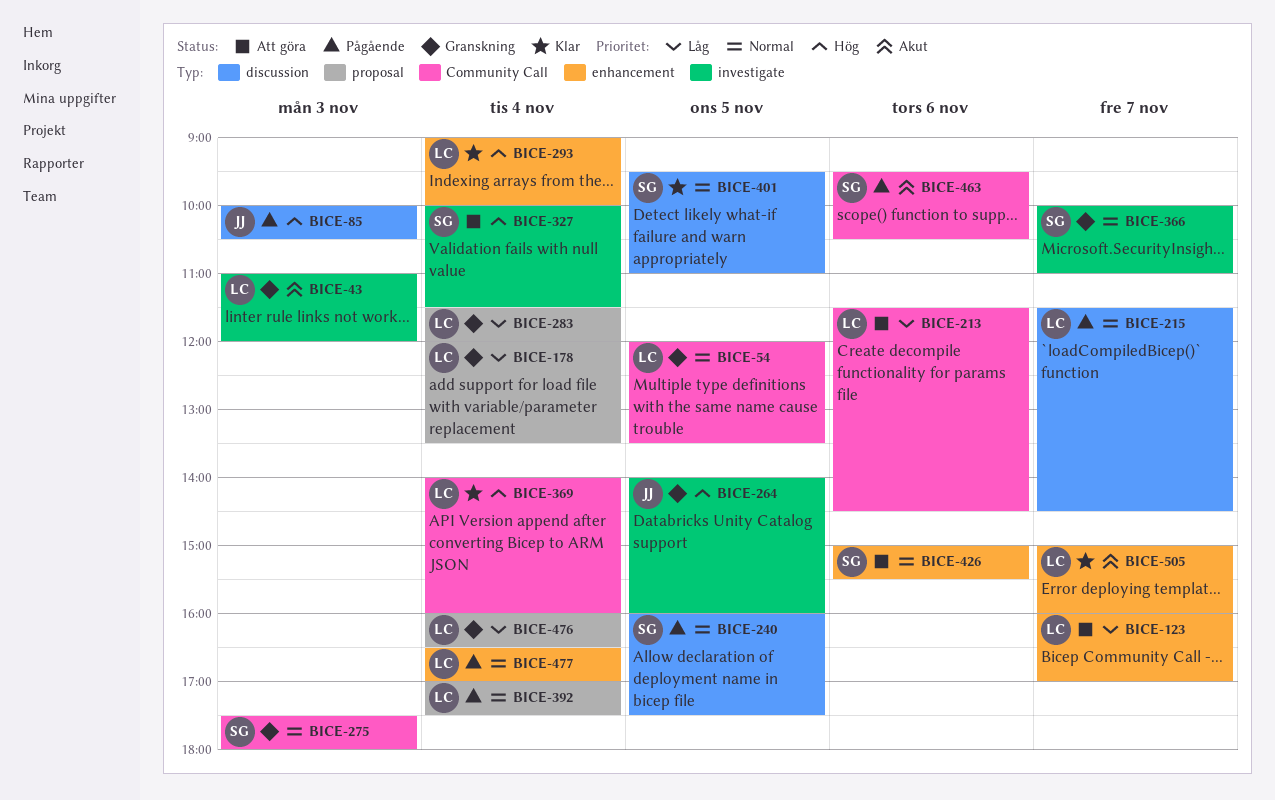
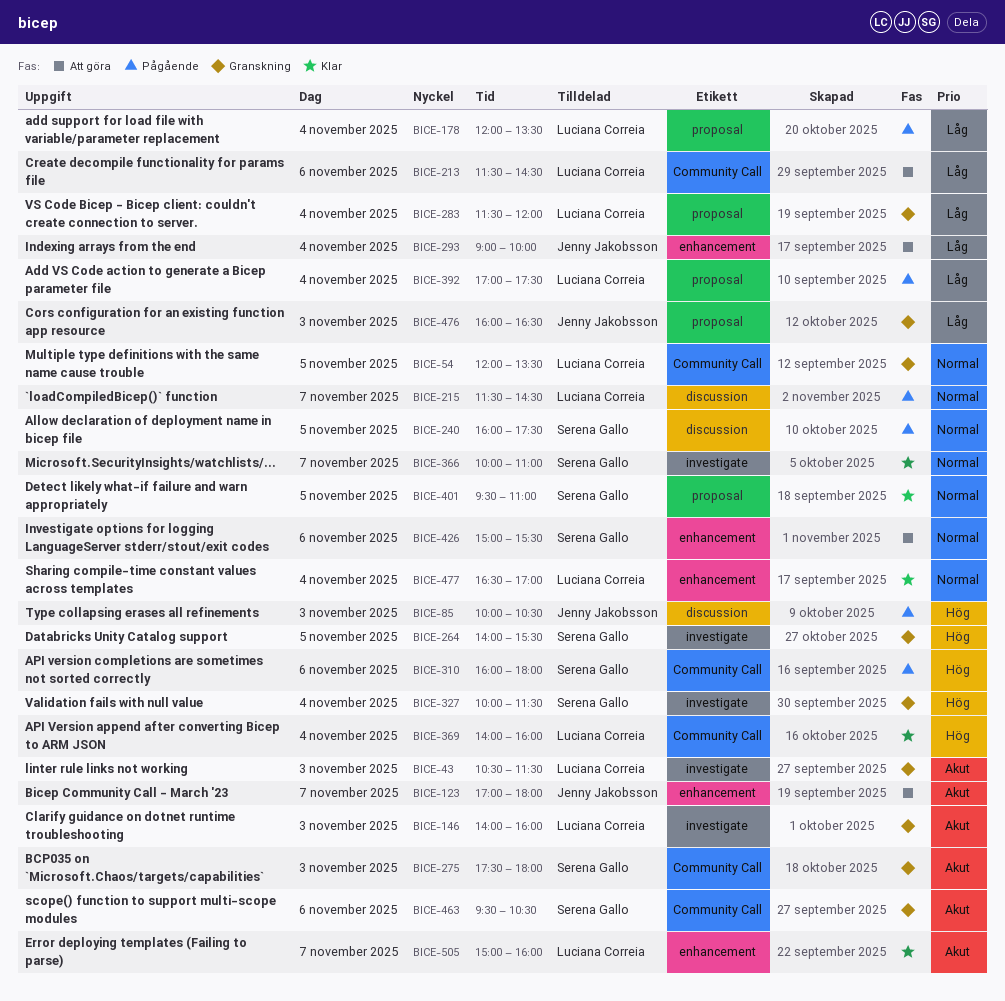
BICE-43, begins: 11:00 -> 10:30
BICE-43, ends: 12:00 -> 11:30
BICE-123, owner: Luciana Correia -> Jenny Jakobsson
BICE-123, priority: Låg -> Akut
BICE-123, begins: 16:00 -> 17:00
BICE-123, ends: 17:00 -> 18:00
BICE-146: none -> present
BICE-178, status: Granskning -> Pågående
BICE-264, owner: Jenny Jakobsson -> Serena Gallo
BICE-264, ends: 16:00 -> 15:30
BICE-275, priority: Normal -> Akut
BICE-293, status: Klar -> Att göra
BICE-293, owner: Luciana Correia -> Jenny Jakobsson
BICE-293, priority: Hög -> Låg
BICE-310: none -> present
BICE-327, status: Att göra -> Granskning
BICE-366, status: Granskning -> Klar
BICE-392, priority: Normal -> Låg
BICE-401, label: discussion -> proposal
BICE-463, status: Pågående -> Granskning
BICE-476, owner: Luciana Correia -> Jenny Jakobsson
BICE-476, day: Nov 4 -> Nov 3
BICE-477, status: Pågående -> Klar

